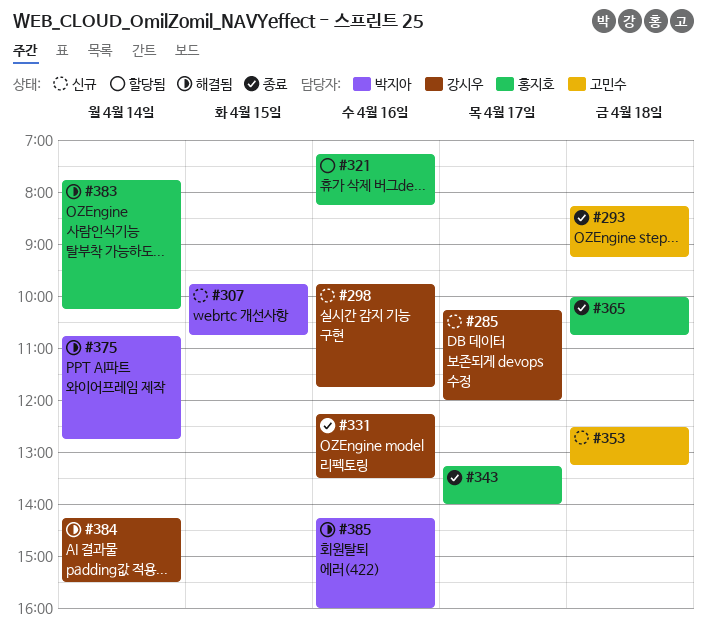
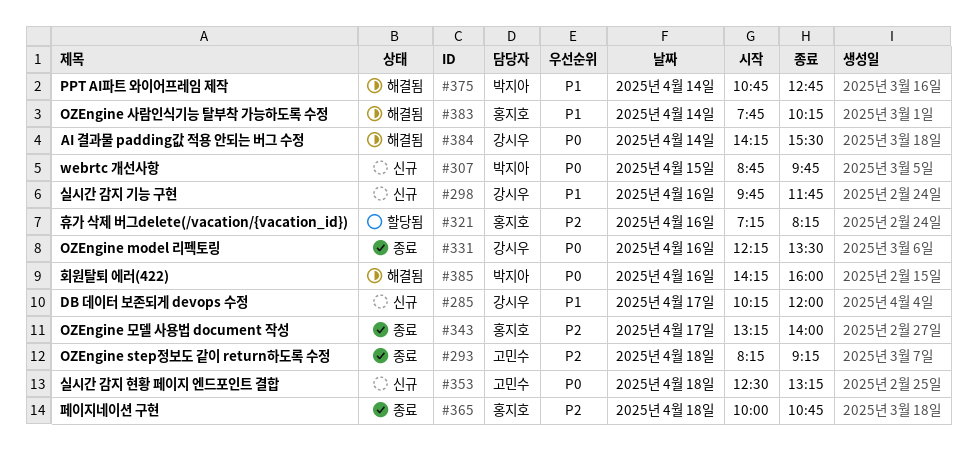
#307, begins: 09:45 -> 08:45
#307, ends: 10:45 -> 09:45

